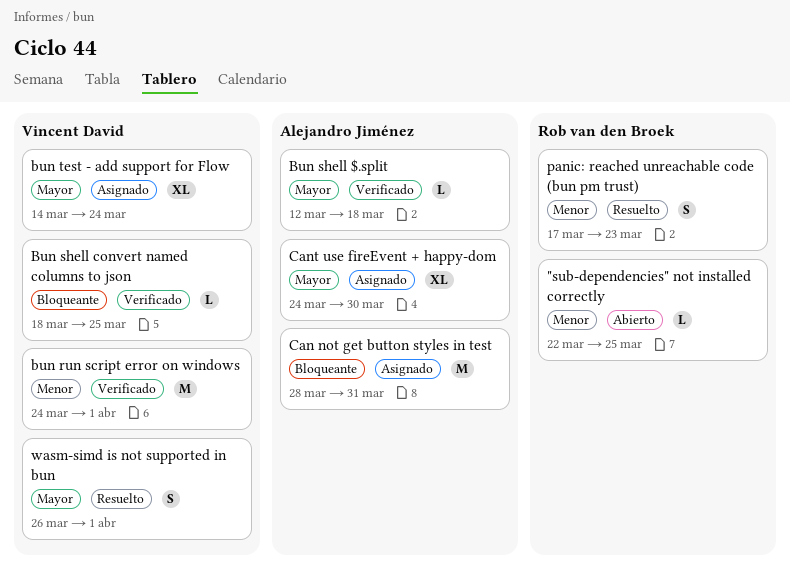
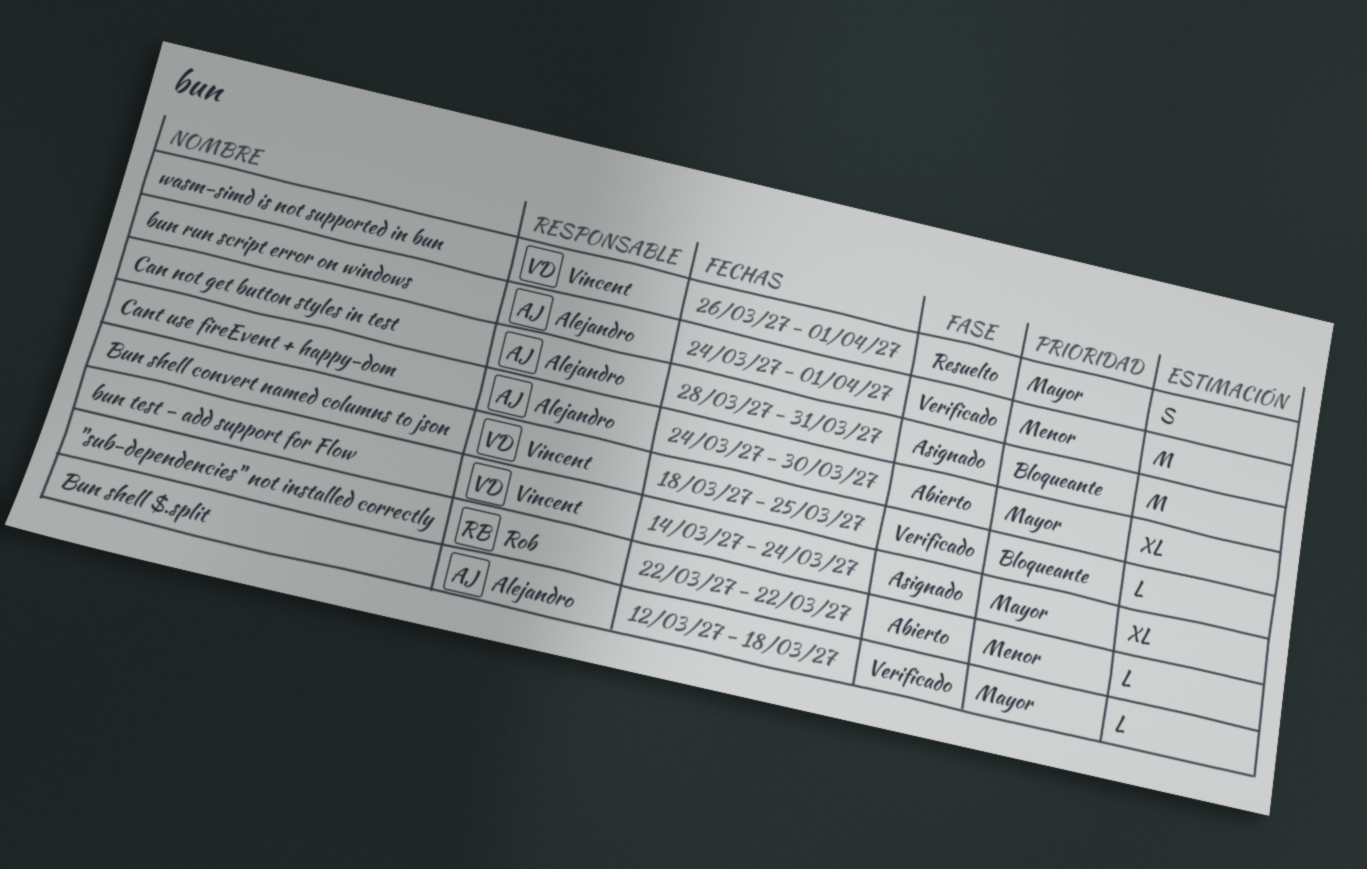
"sub-dependencies" not installed correctly, due: Mar 25 -> Mar 22
bun run script error on windows, owner: Vincent David -> Alejandro Jiménez
Cant use fireEvent + happy-dom, status: Asignado -> Abierto
panic: reached unreachable code (bun pm trust): present -> none

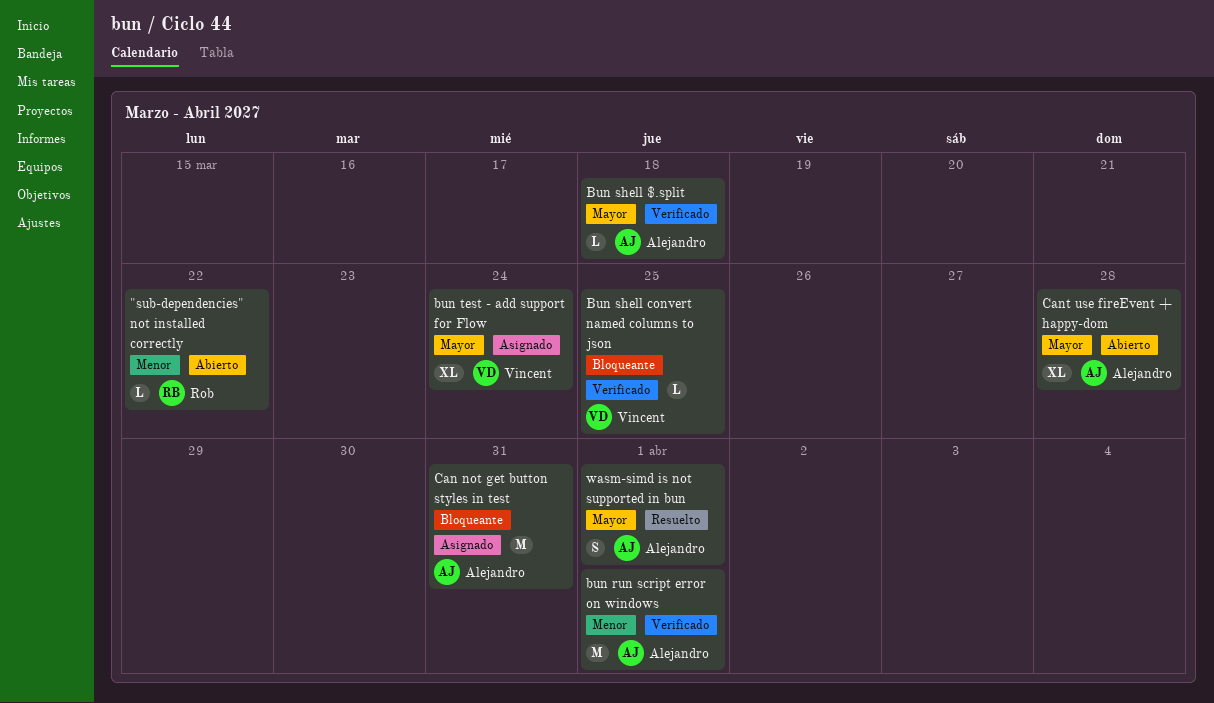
Cant use fireEvent + happy-dom, due: Mar 30 -> Mar 28
wasm-simd is not supported in bun, owner: Vincent -> Alejandro

